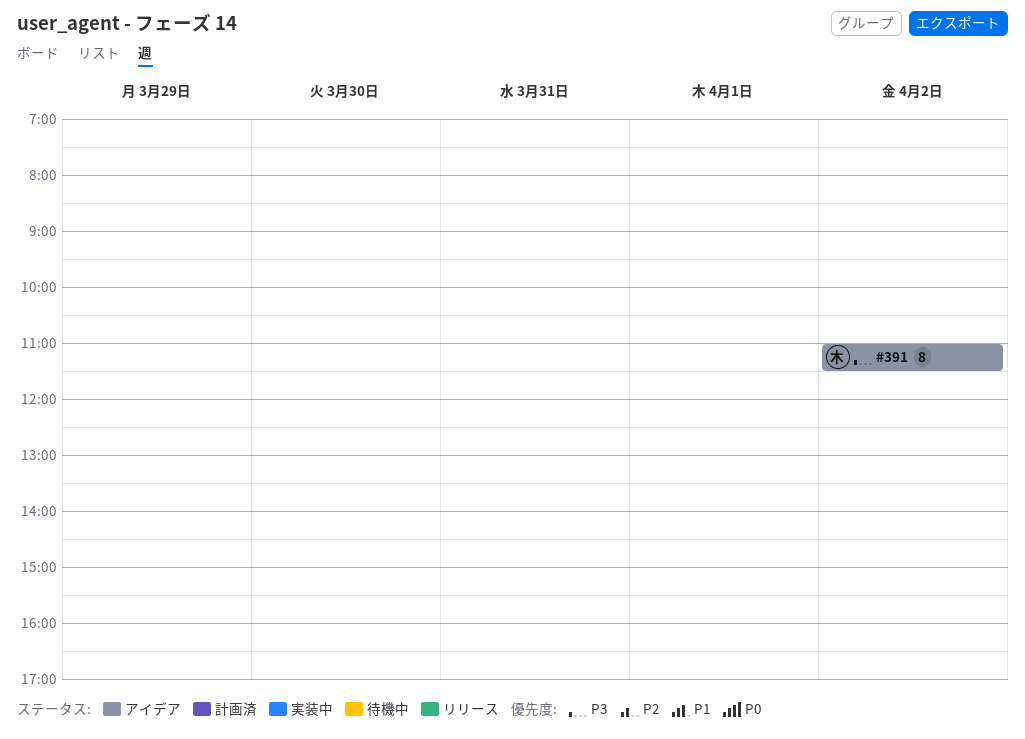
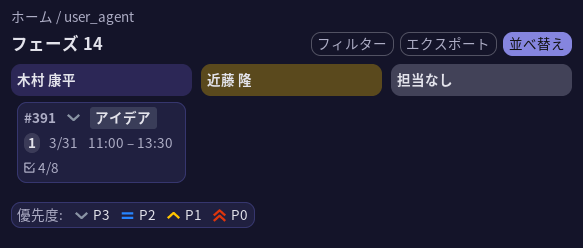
#391, estimate: 8 -> 1
#391, day: Apr 2 -> Mar 31
#391, ends: 11:30 -> 13:30

